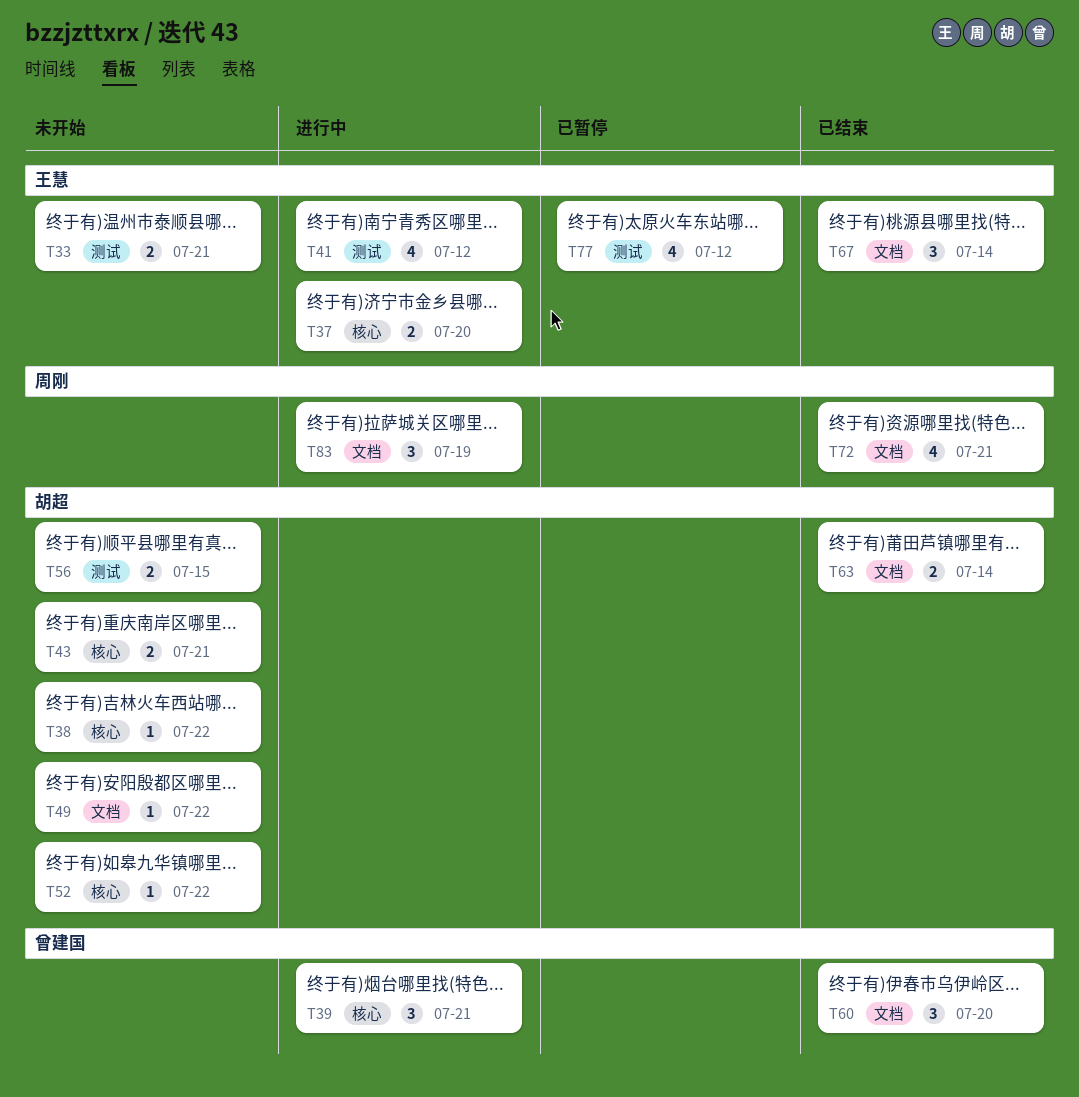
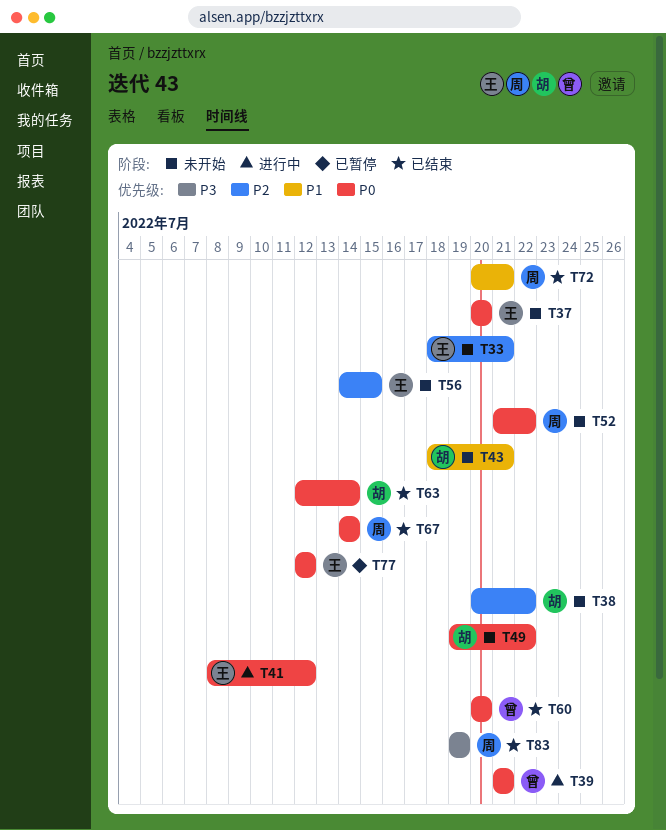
T37, status: 进行中 -> 未开始
T52, owner: 胡超 -> 周刚
T56, owner: 胡超 -> 王慧
T67, owner: 王慧 -> 周刚
T83, status: 进行中 -> 已结束

